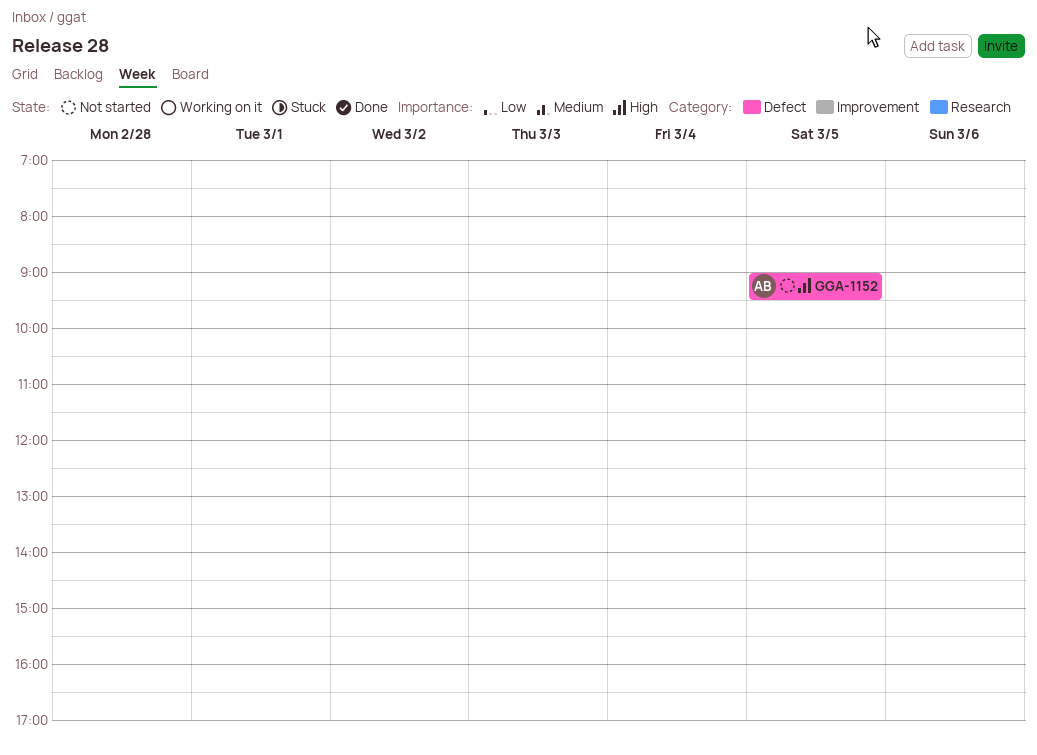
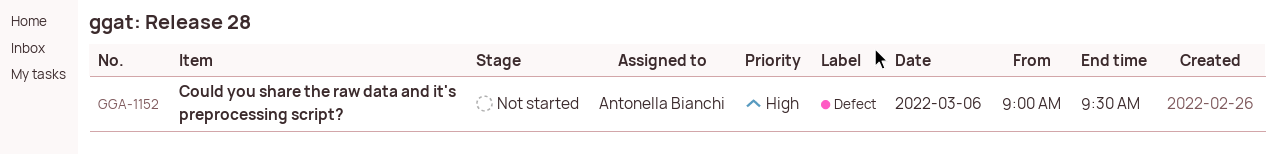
GGA-1152, day: Mar 5 -> Mar 6

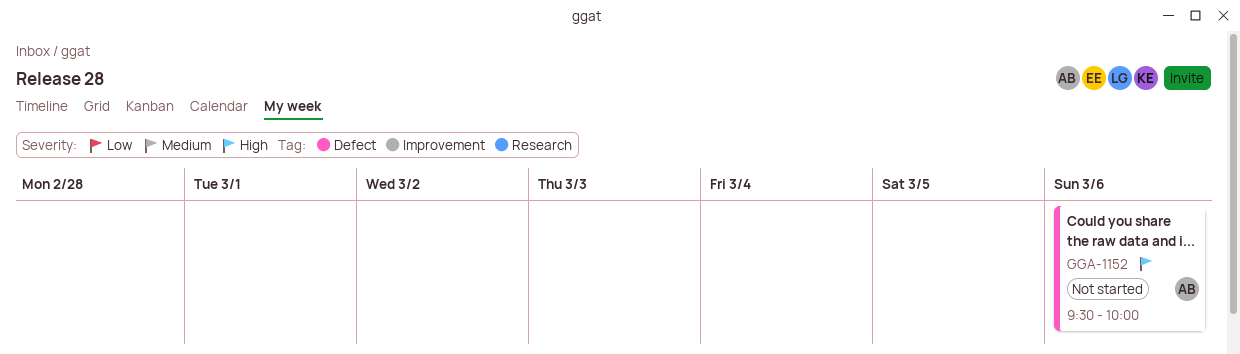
GGA-1152, begins: 09:00 -> 09:30
GGA-1152, ends: 09:30 -> 10:00

